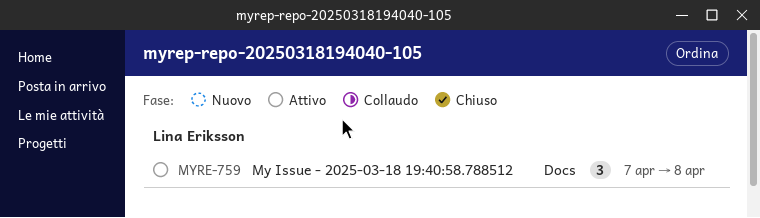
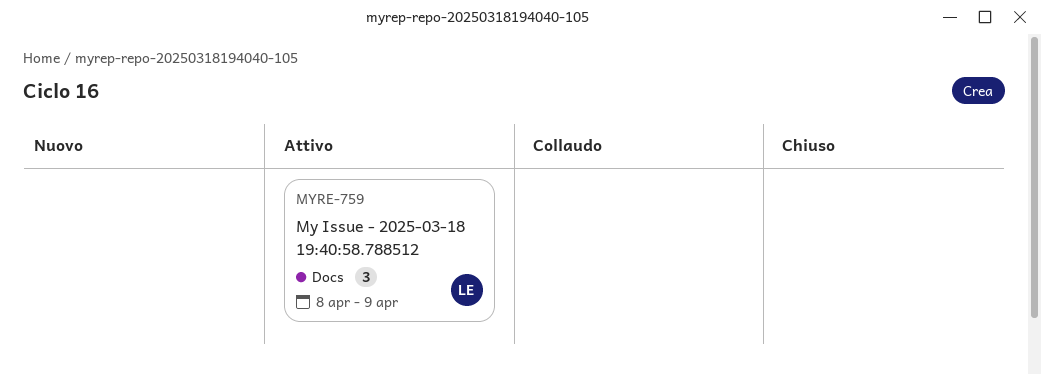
MYRE-759, start: Apr 7 -> Apr 8
MYRE-759, due: Apr 8 -> Apr 9

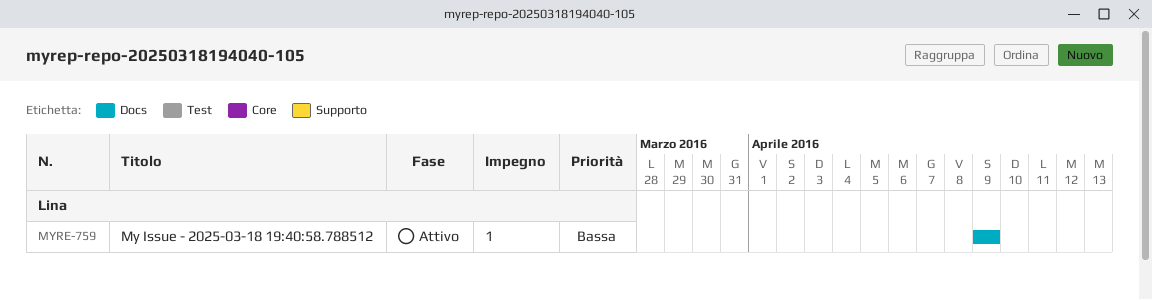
MYRE-759, estimate: 3 -> 1
MYRE-759, start: Apr 8 -> Apr 9

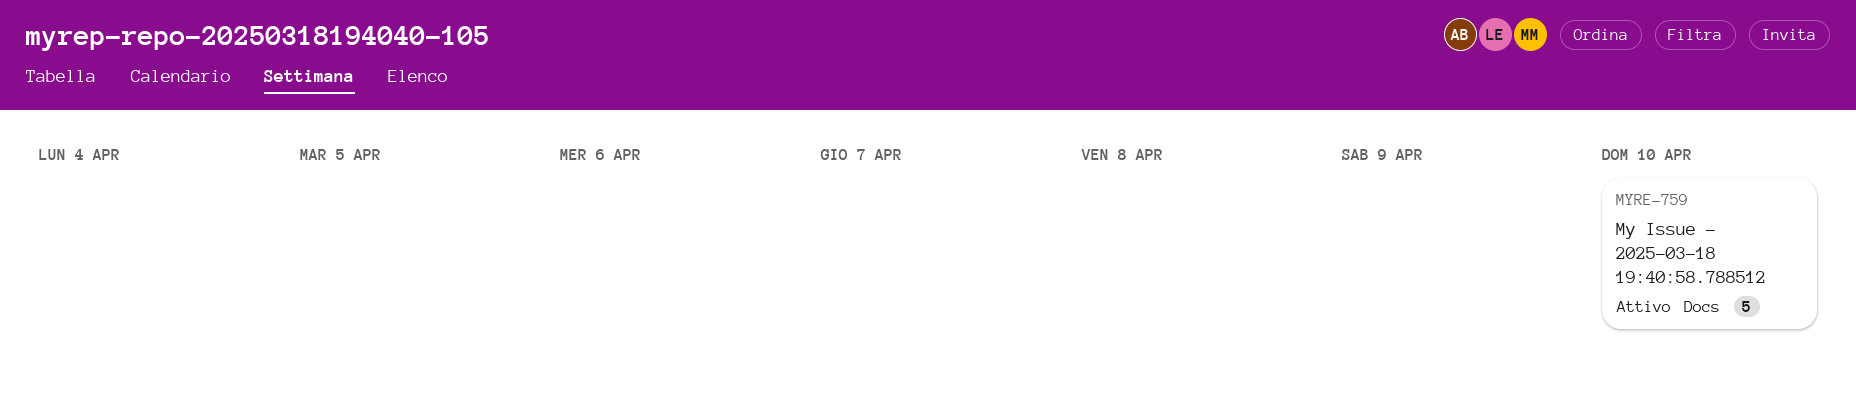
MYRE-759, estimate: 1 -> 5
MYRE-759, due: Apr 9 -> Apr 10

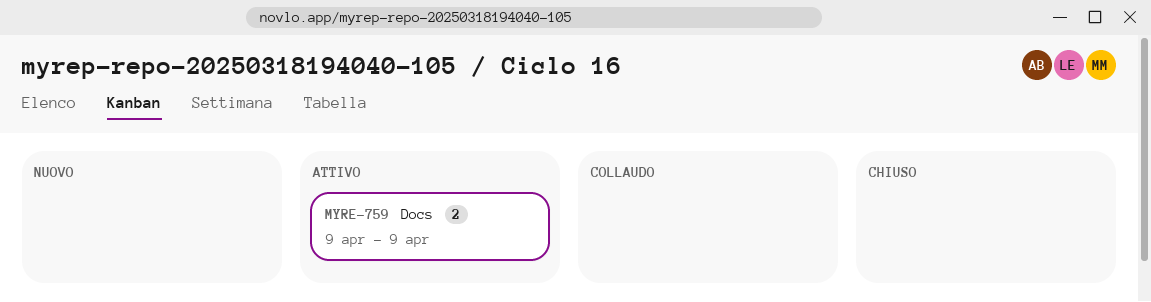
MYRE-759, estimate: 5 -> 2
MYRE-759, due: Apr 10 -> Apr 9

